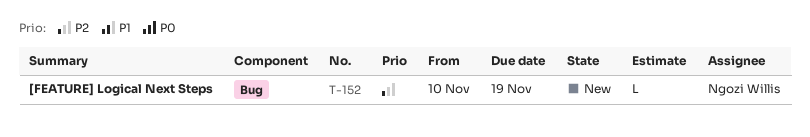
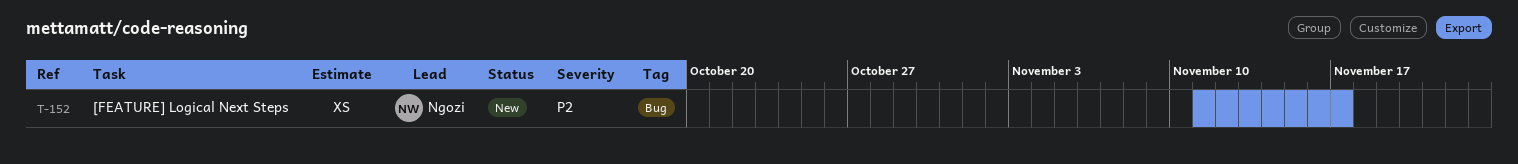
T-152, estimate: L -> XS
T-152, start: Nov 10 -> Nov 11
T-152, due: Nov 19 -> Nov 17

